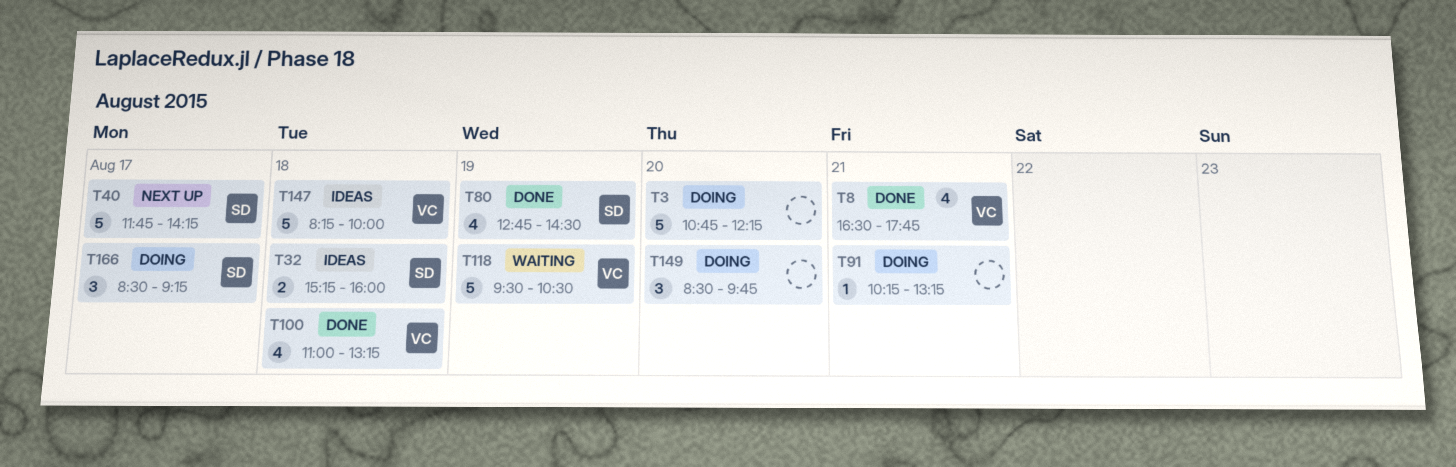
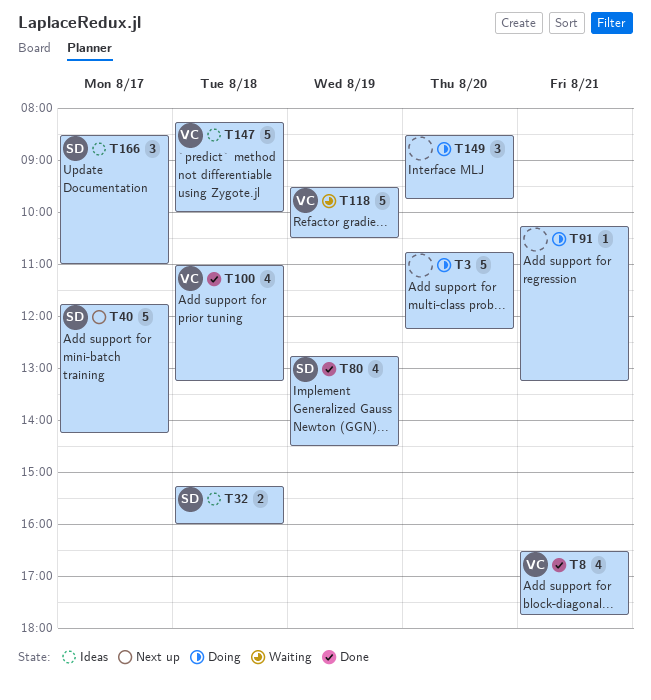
T166, status: Doing -> Ideas
T166, ends: 09:15 -> 11:00

